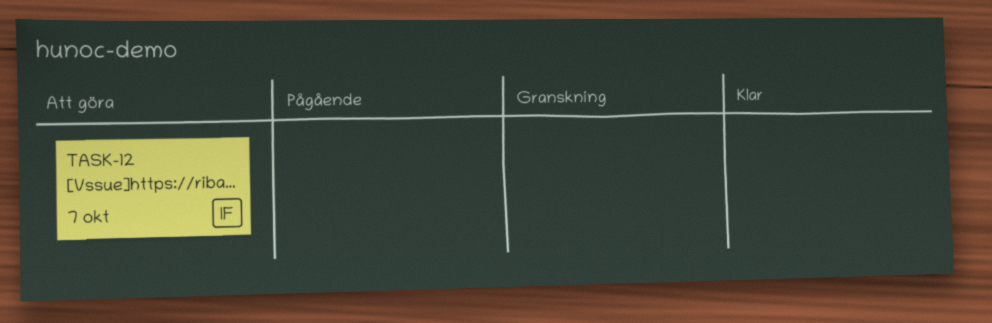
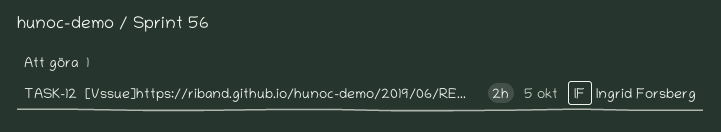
TASK-12, due: Oct 7 -> Oct 5

